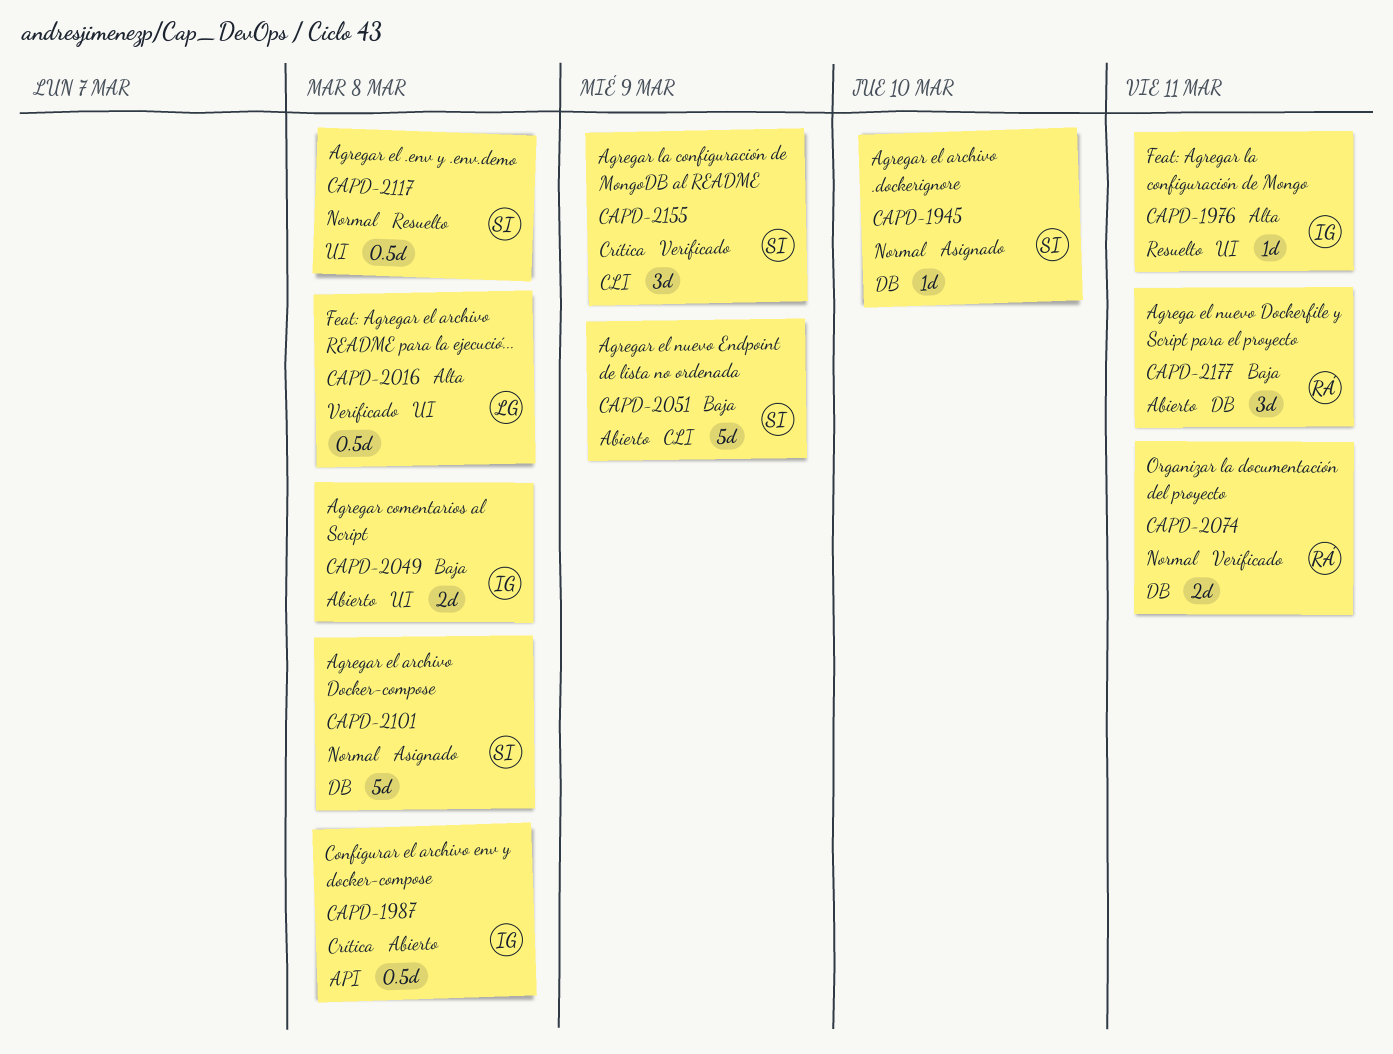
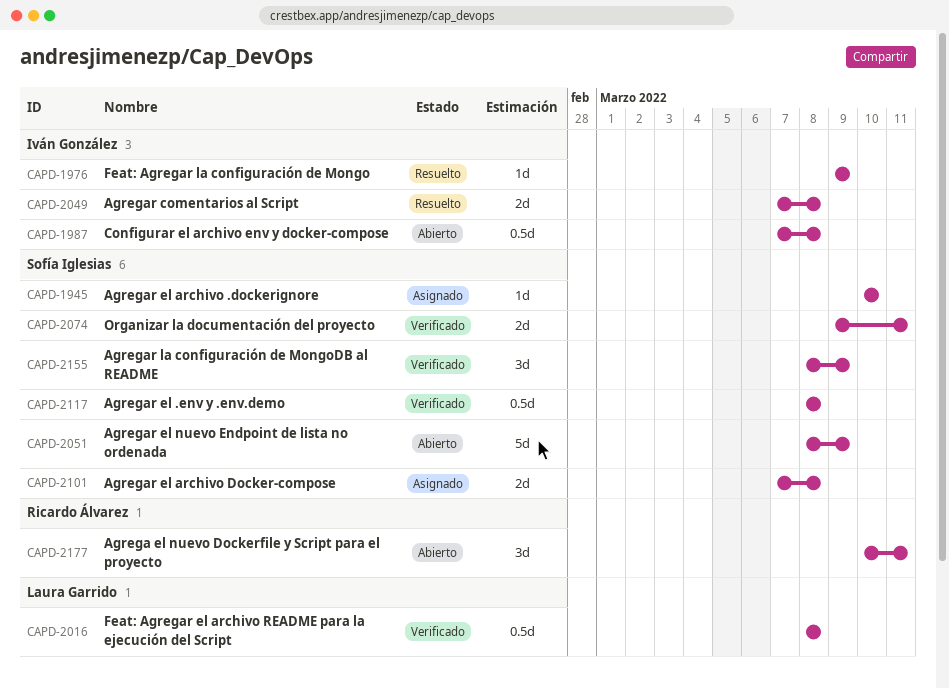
CAPD-1976, due: Mar 11 -> Mar 9
CAPD-2049, status: Abierto -> Resuelto
CAPD-2074, owner: Ricardo Álvarez -> Sofía Iglesias
CAPD-2101, estimate: 5d -> 2d
CAPD-2117, status: Resuelto -> Verificado

